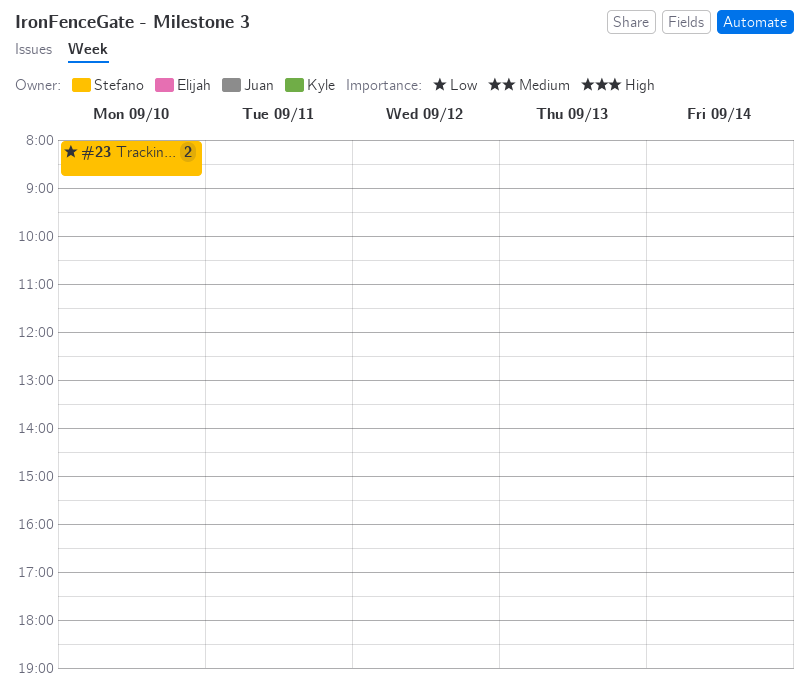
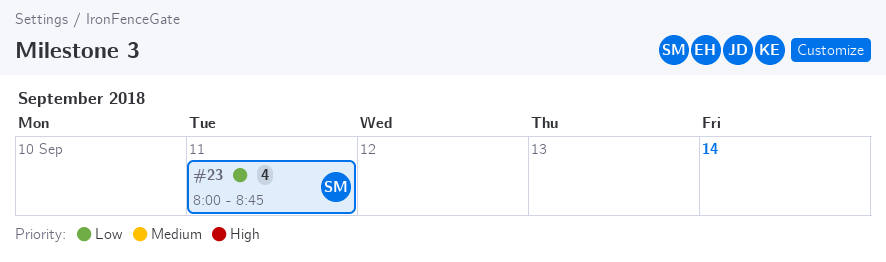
#23, estimate: 2 -> 4
#23, day: Sep 10 -> Sep 11

